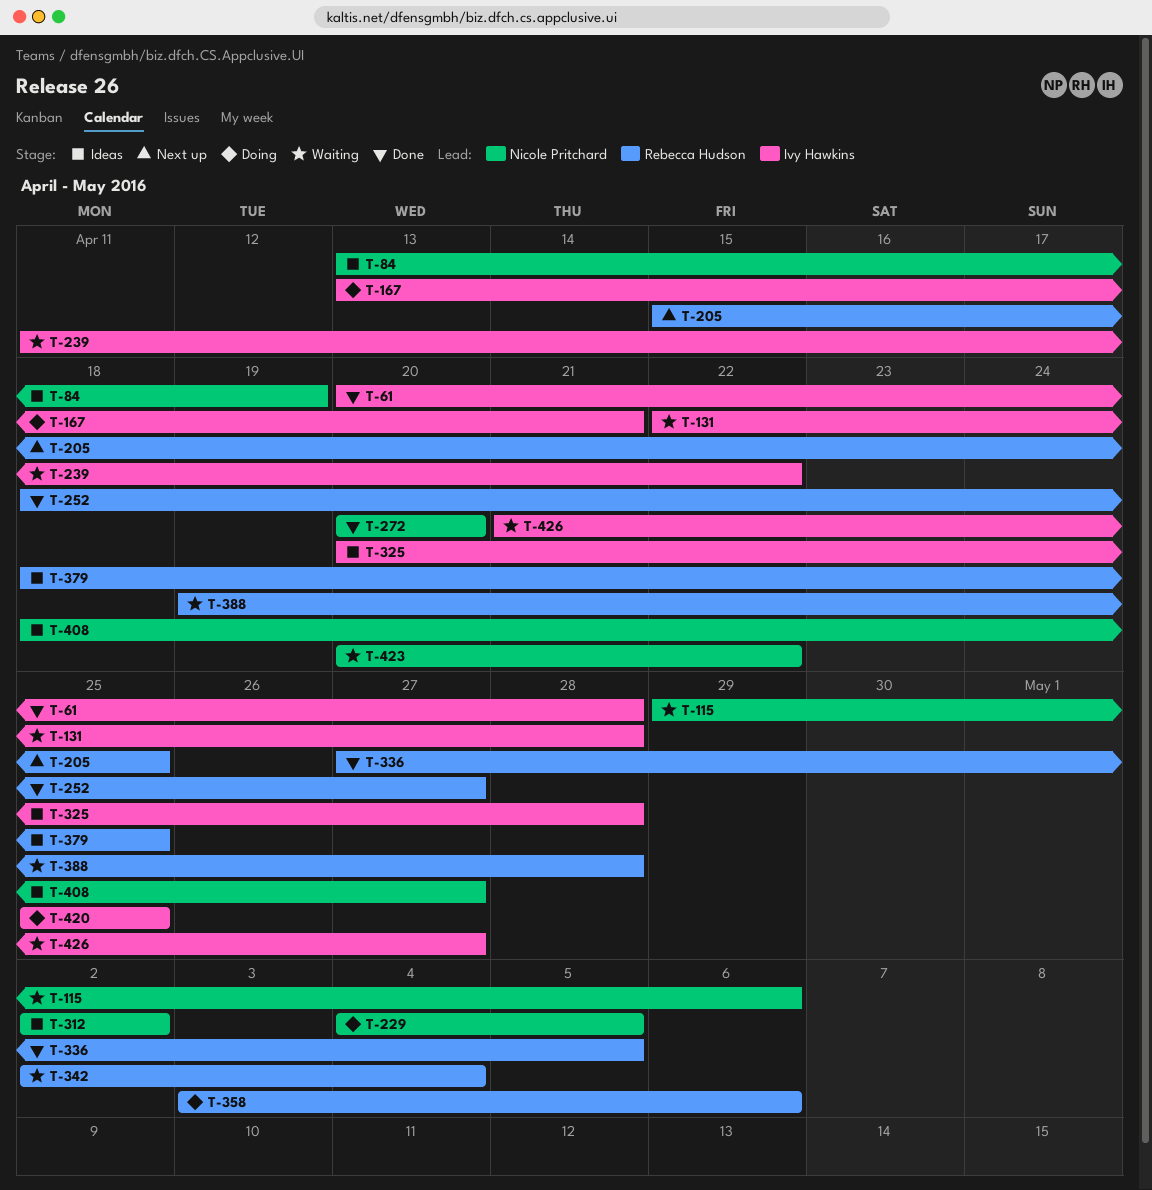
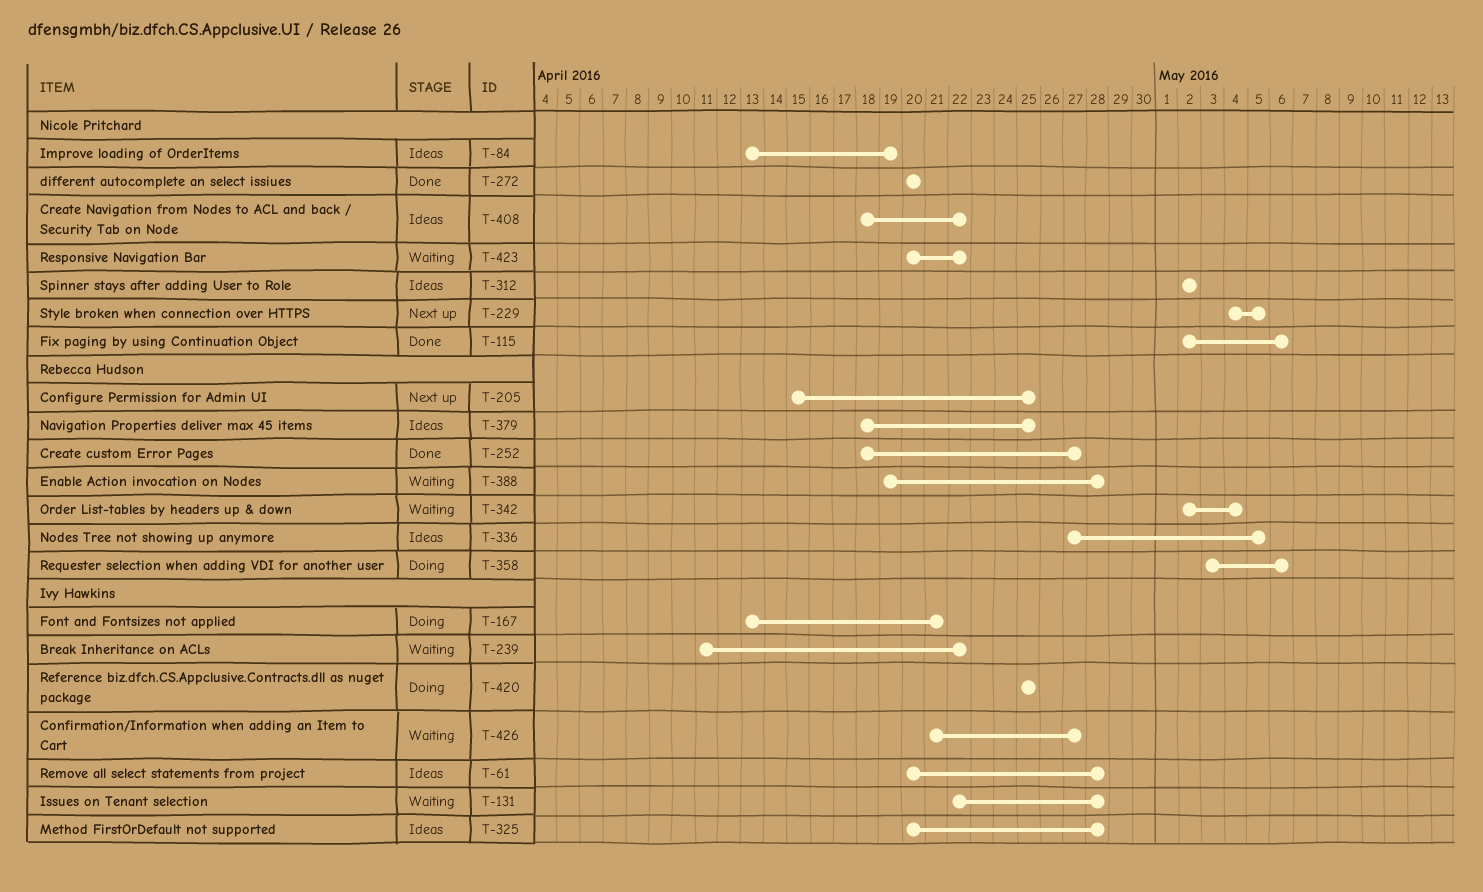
T-61, status: Done -> Ideas
T-115, status: Waiting -> Done
T-115, start: Apr 29 -> May 2
T-229, status: Doing -> Next up
T-336, status: Done -> Ideas
T-408, due: Apr 27 -> Apr 22

